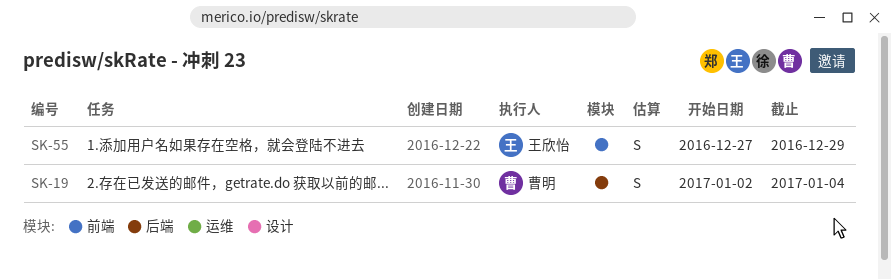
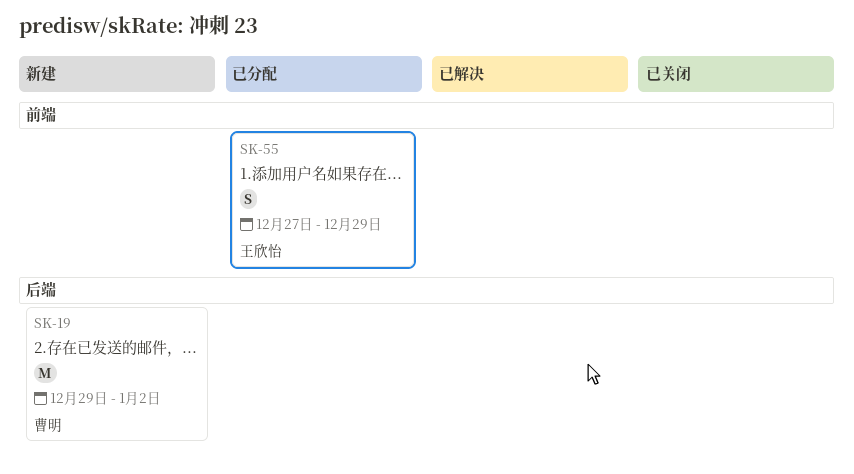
SK-19, estimate: S -> M
SK-19, start: Jan 2 -> Dec 29
SK-19, due: Jan 4 -> Jan 2

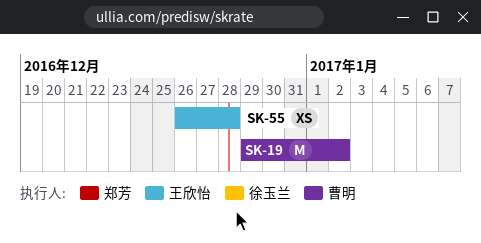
SK-55, estimate: S -> XS
SK-55, start: Dec 27 -> Dec 26
SK-55, due: Dec 29 -> Dec 28

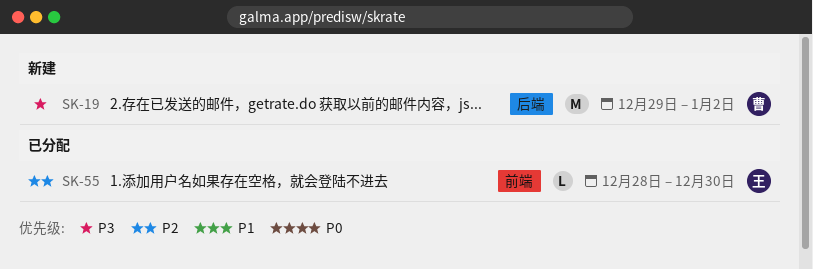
SK-55, estimate: XS -> L
SK-55, start: Dec 26 -> Dec 28
SK-55, due: Dec 28 -> Dec 30

